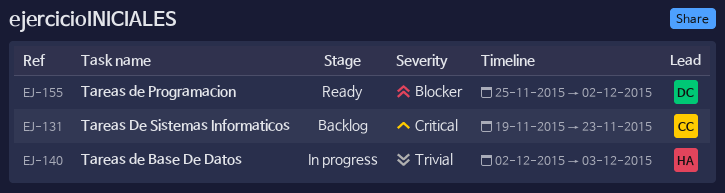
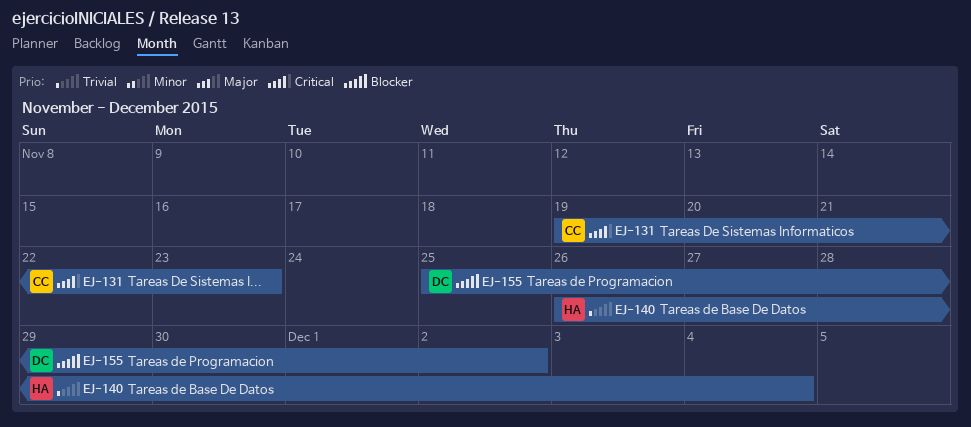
EJ-140, start: Dec 2 -> Nov 26
EJ-140, due: Dec 3 -> Dec 4

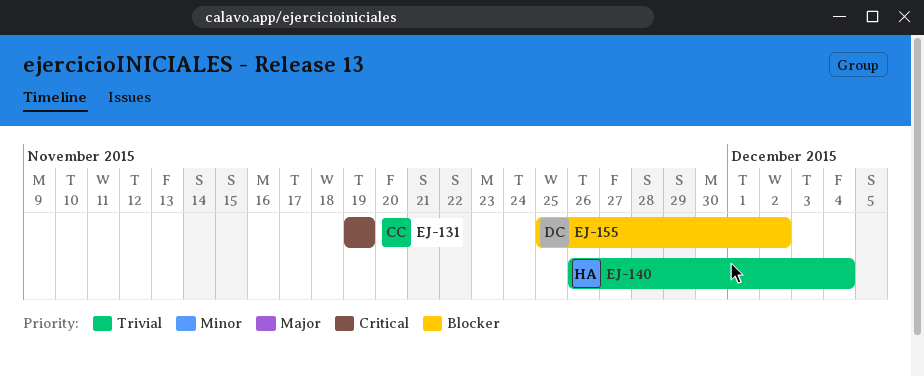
EJ-131, due: Nov 23 -> Nov 19

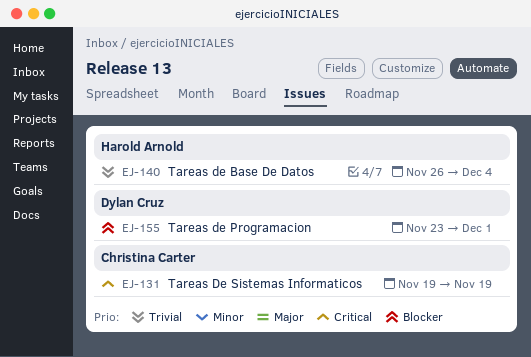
EJ-155, start: Nov 25 -> Nov 23
EJ-155, due: Dec 2 -> Dec 1

